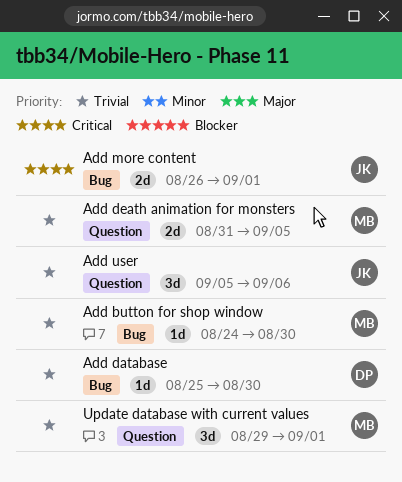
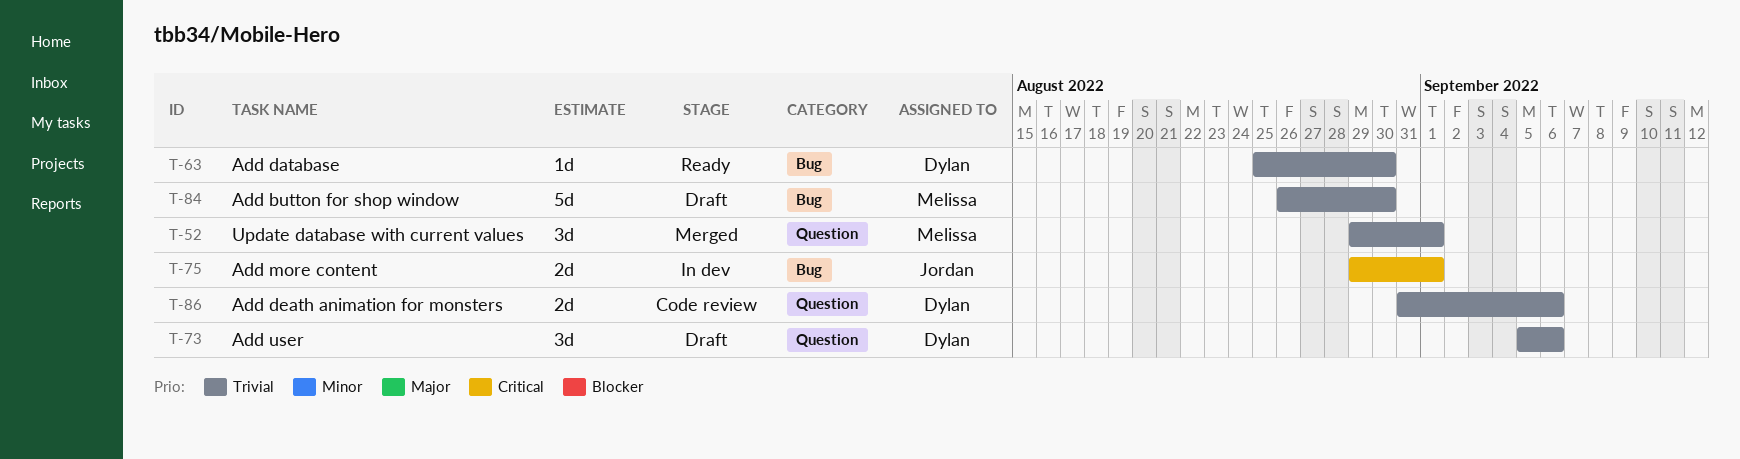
Add button for shop window, estimate: 1d -> 5d
Add button for shop window, start: Aug 24 -> Aug 26
Add death animation for monsters, owner: Melissa -> Dylan
Add death animation for monsters, due: Sep 5 -> Sep 6
Add more content, start: Aug 26 -> Aug 29
Add user, owner: Jordan -> Dylan

